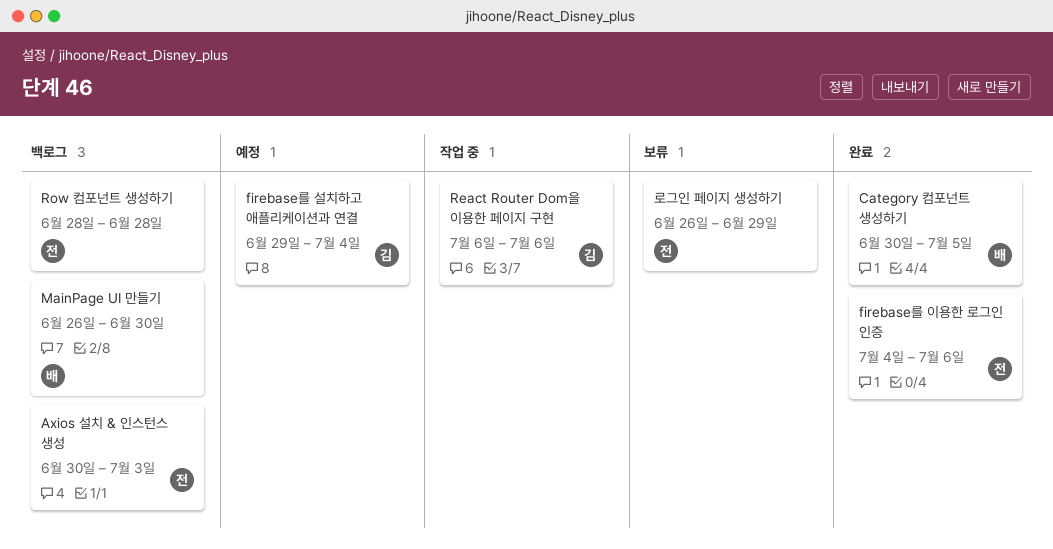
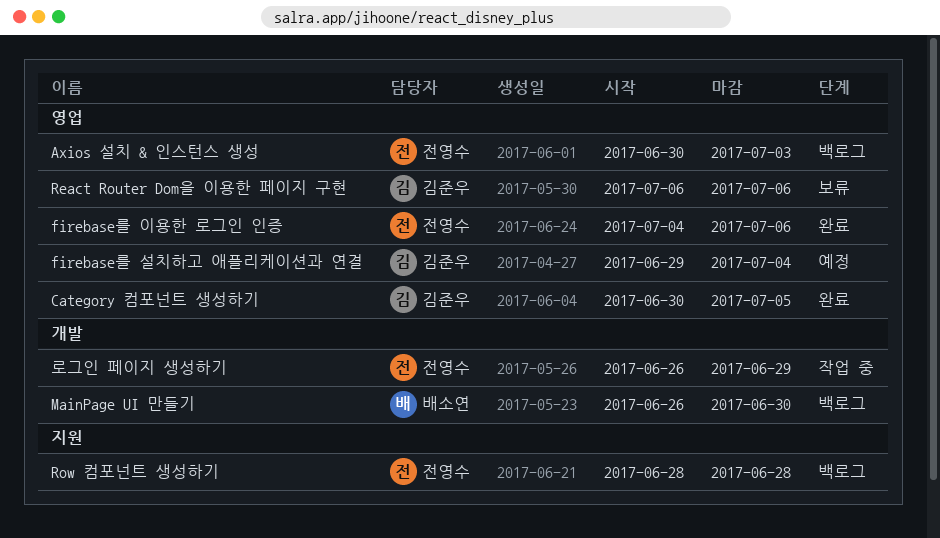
Category 컴포넌트 생성하기, owner: 배소연 -> 김준우
React Router Dom을 이용한 페이지 구현, status: 작업 중 -> 보류
로그인 페이지 생성하기, status: 보류 -> 작업 중

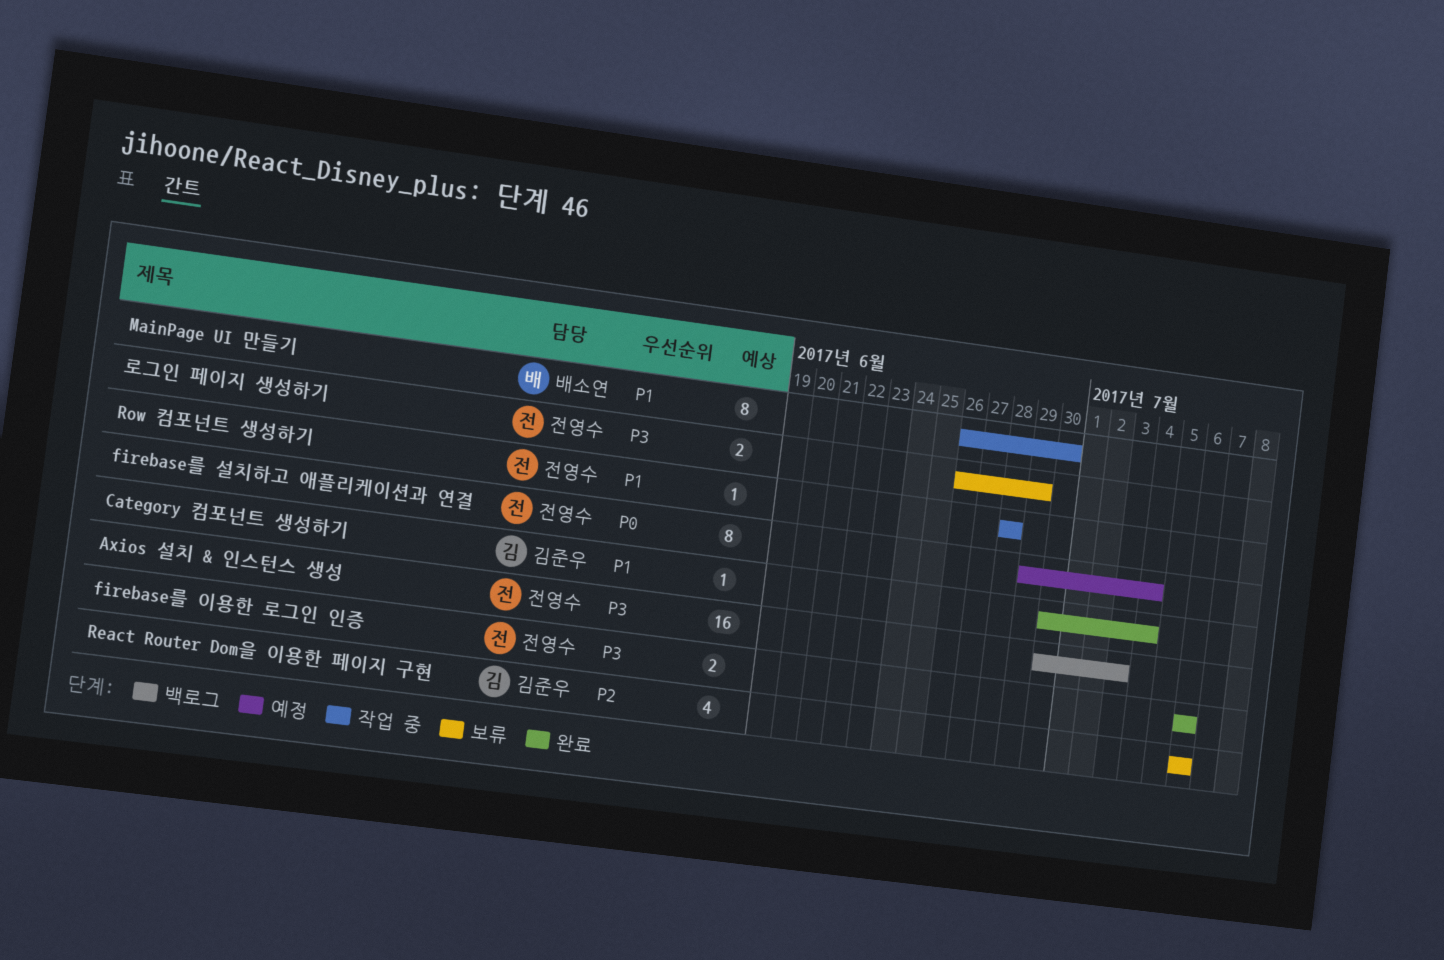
Category 컴포넌트 생성하기, due: Jul 5 -> Jul 4
firebase를 설치하고 애플리케이션과 연결, owner: 김준우 -> 전영수
firebase를 이용한 로그인 인증, start: Jul 4 -> Jul 6
MainPage UI 만들기, status: 백로그 -> 작업 중
Row 컴포넌트 생성하기, status: 백로그 -> 작업 중
로그인 페이지 생성하기, status: 작업 중 -> 보류

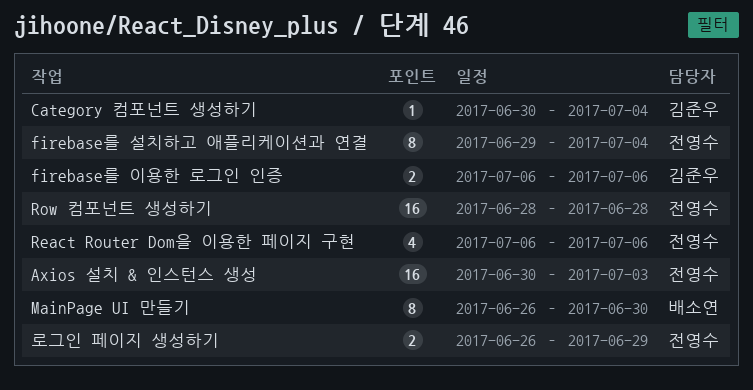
firebase를 이용한 로그인 인증, owner: 전영수 -> 김준우
React Router Dom을 이용한 페이지 구현, owner: 김준우 -> 전영수
Row 컴포넌트 생성하기, estimate: 1 -> 16

